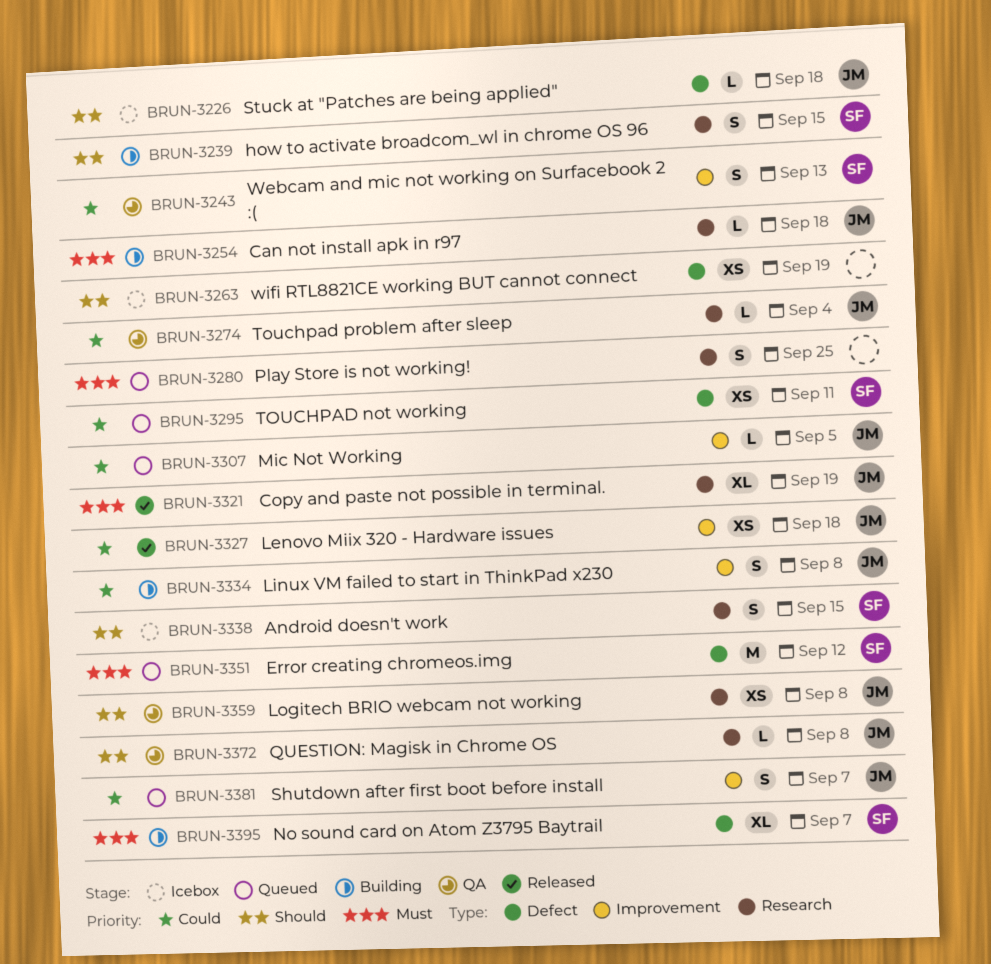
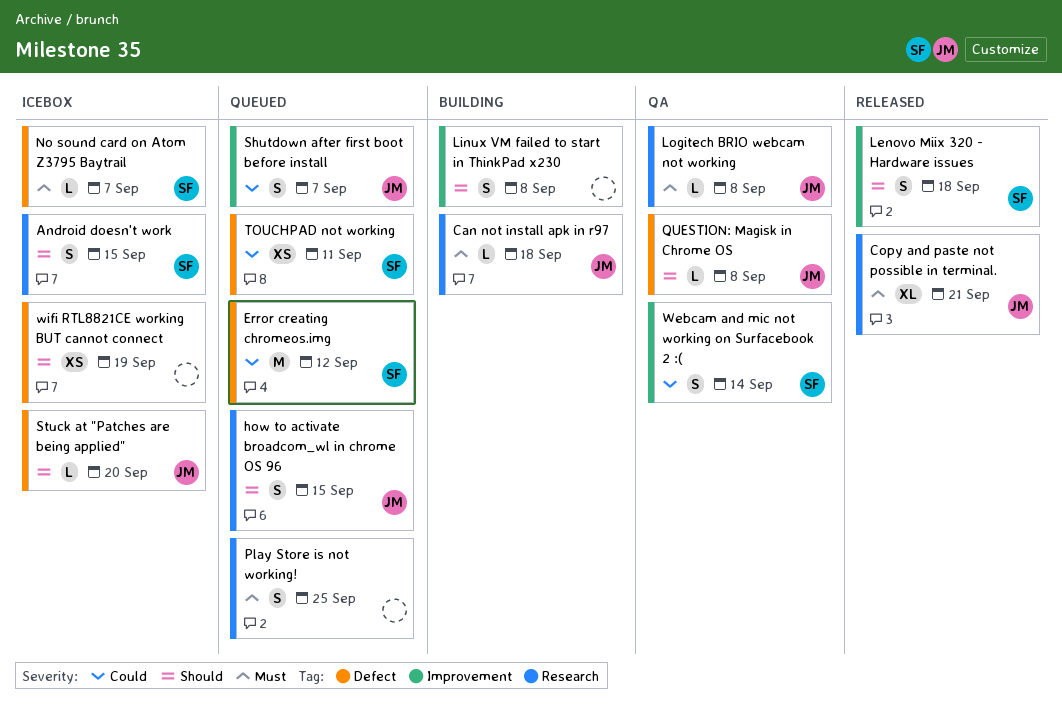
Copy and paste not possible in terminal., due: Sep 19 -> Sep 21
Error creating chromeos.img, priority: Must -> Could
how to activate broadcom_wl in chrome OS 96, status: Building -> Queued
how to activate broadcom_wl in chrome OS 96, owner: SF -> JM
Lenovo Miix 320 - Hardware issues, owner: JM -> SF
Lenovo Miix 320 - Hardware issues, priority: Could -> Should
Lenovo Miix 320 - Hardware issues, estimate: XS -> S
Linux VM failed to start in ThinkPad x230, owner: JM -> none
Linux VM failed to start in ThinkPad x230, priority: Could -> Should
Logitech BRIO webcam not working, priority: Should -> Must
Logitech BRIO webcam not working, estimate: XS -> L
Mic Not Working: present -> none
No sound card on Atom Z3795 Baytrail, status: Building -> Icebox
No sound card on Atom Z3795 Baytrail, estimate: XL -> L
QUESTION: Magisk in Chrome OS, label: Research -> Defect
Stuck at "Patches are being applied", due: Sep 18 -> Sep 20
Touchpad problem after sleep: present -> none
Webcam and mic not working on Surfacebook 2 :(, due: Sep 13 -> Sep 14

